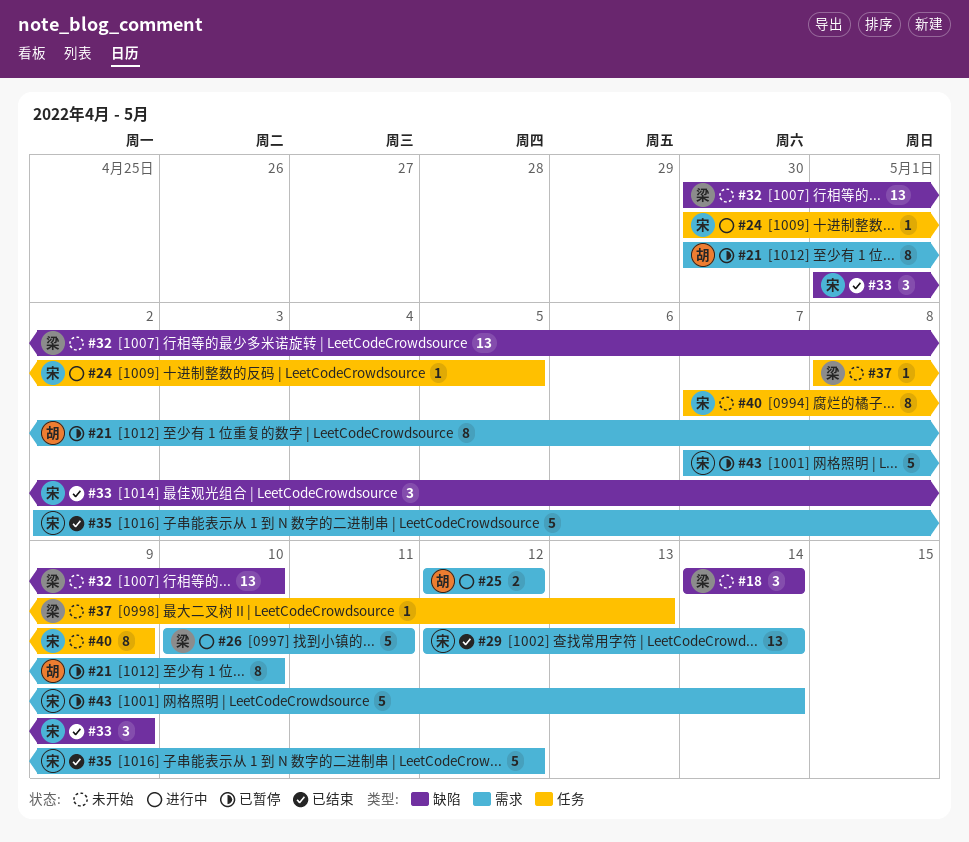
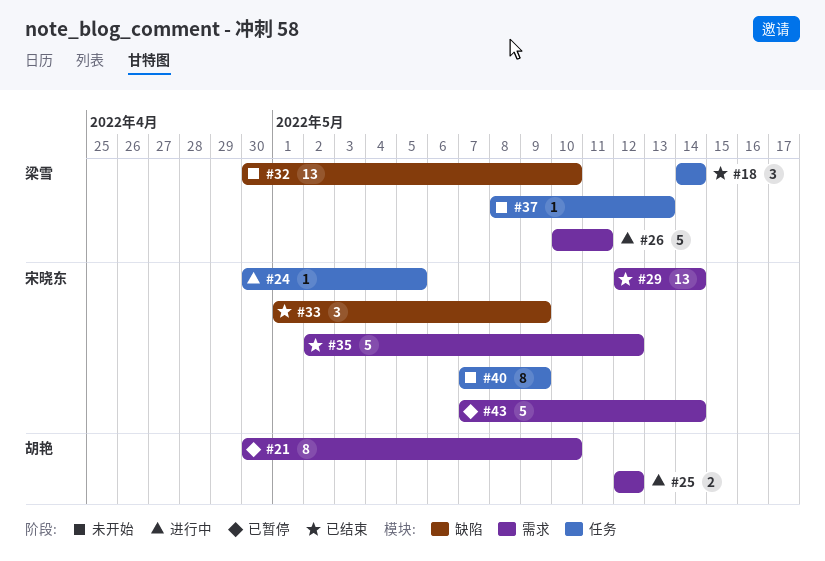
#18, status: 未开始 -> 已结束
#18, label: 缺陷 -> 任务

